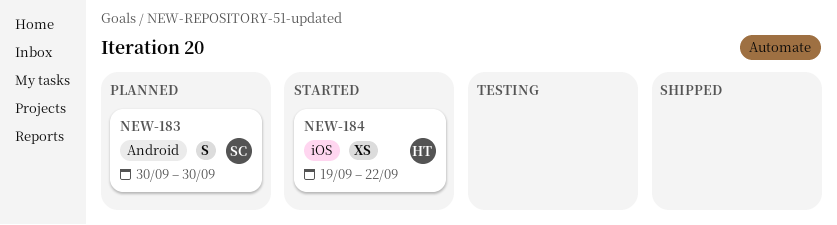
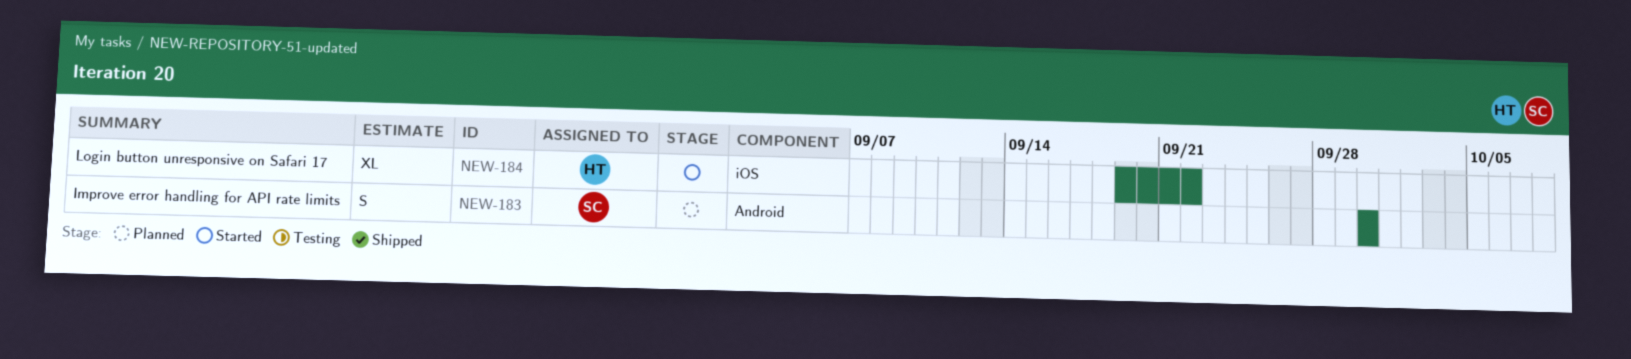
NEW-184, estimate: XS -> XL

